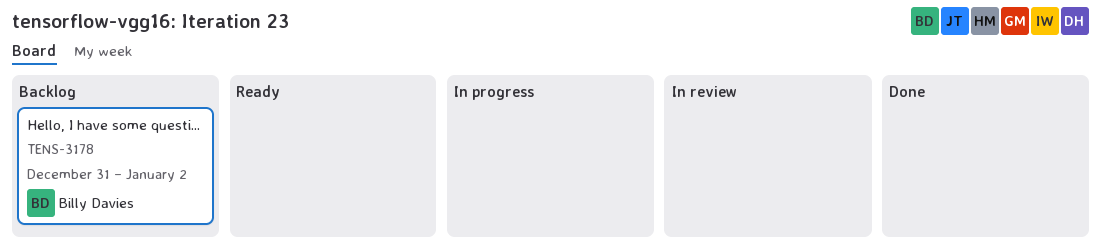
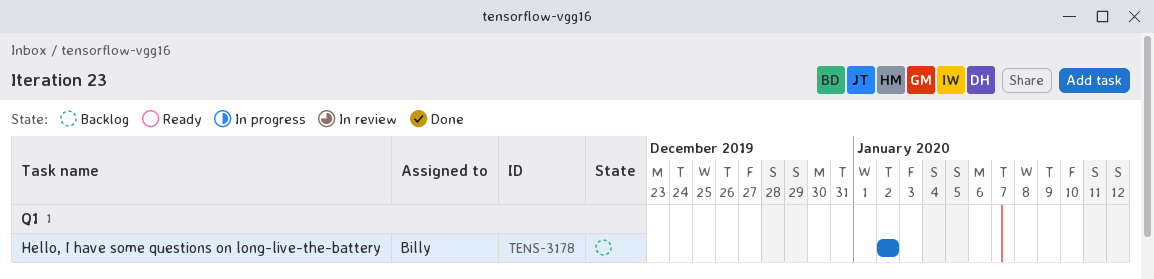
TENS-3178, start: Dec 31 -> Jan 2

